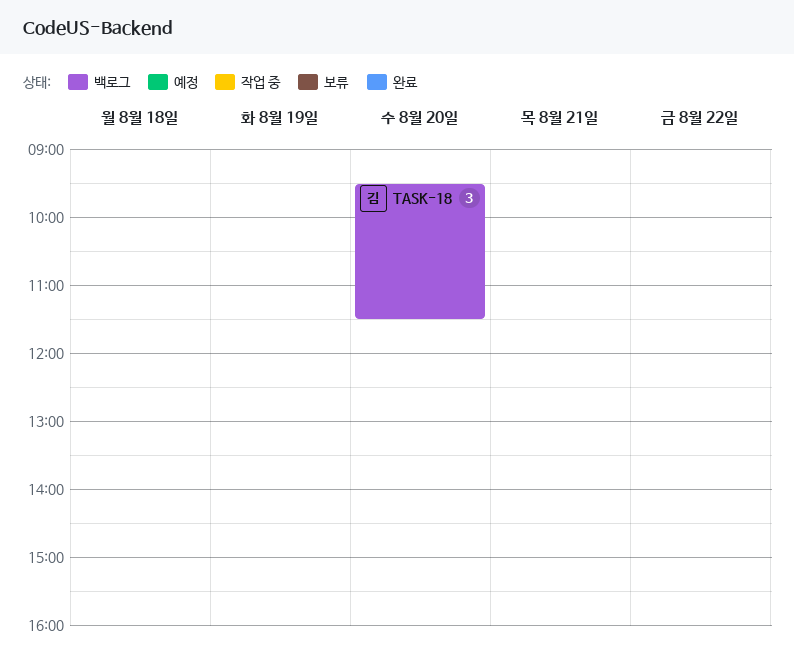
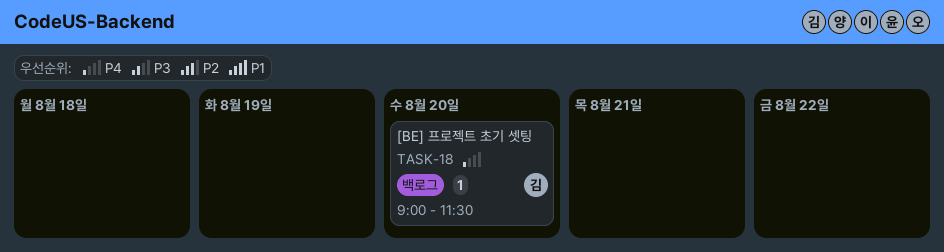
TASK-18, estimate: 3 -> 1
TASK-18, begins: 09:30 -> 09:00

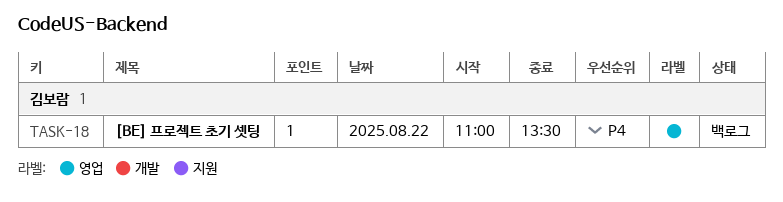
TASK-18, day: Aug 20 -> Aug 22
TASK-18, begins: 09:00 -> 11:00
TASK-18, ends: 11:30 -> 13:30

